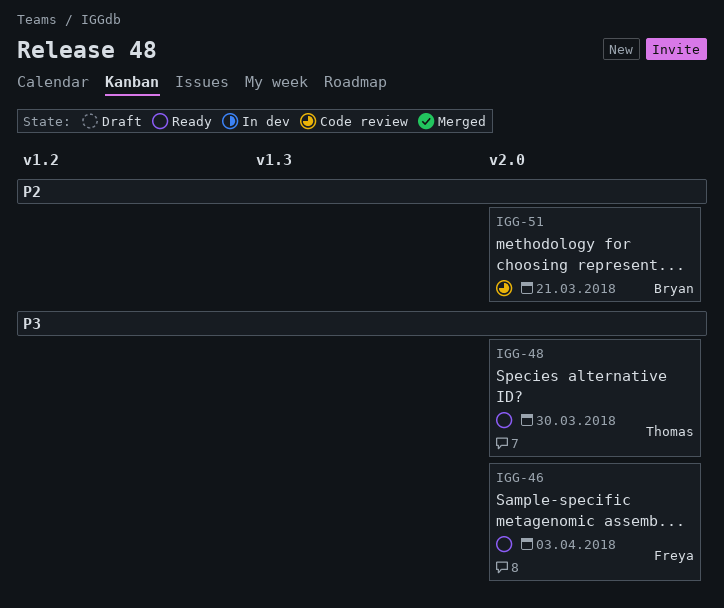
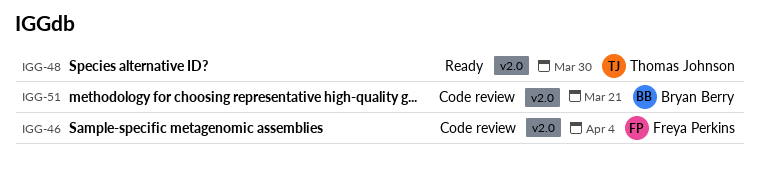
IGG-46, status: Ready -> Code review
IGG-46, due: Apr 3 -> Apr 4

